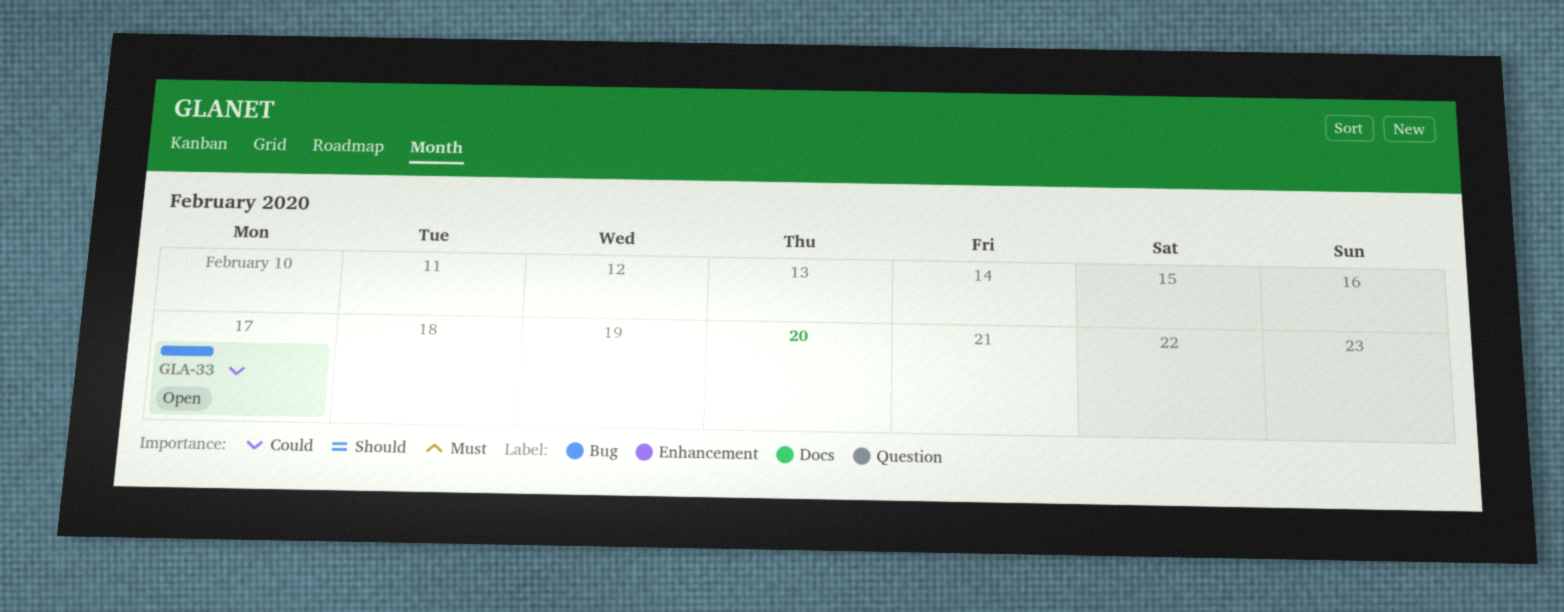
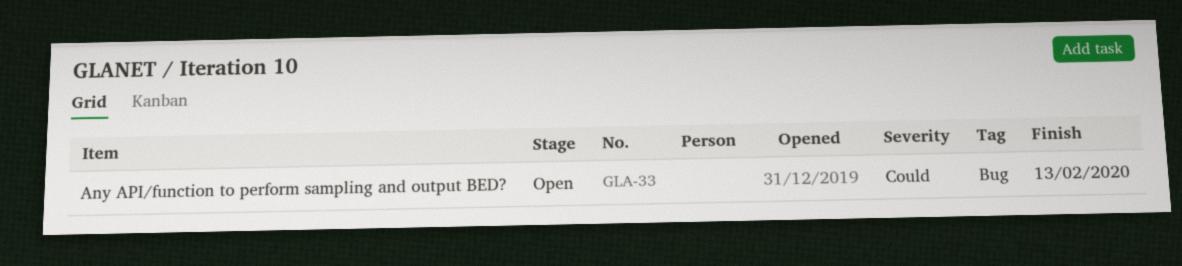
GLA-33, due: Feb 17 -> Feb 13

